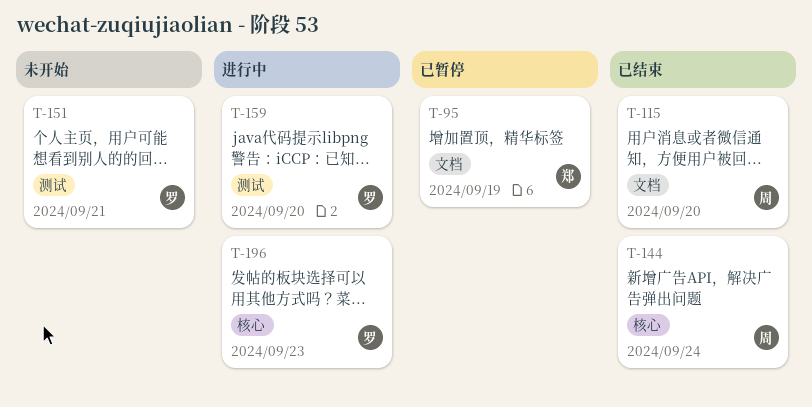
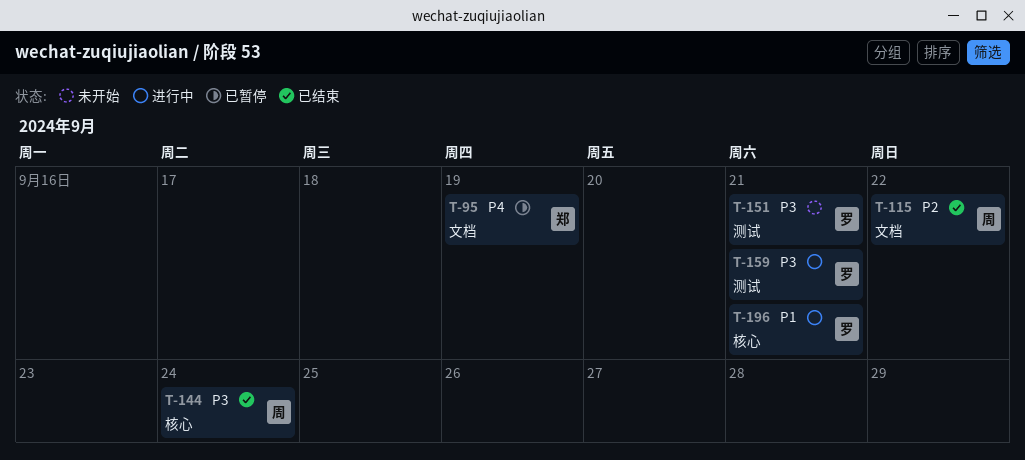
T-115, due: Sep 20 -> Sep 22
T-159, due: Sep 20 -> Sep 21
T-196, due: Sep 23 -> Sep 21

